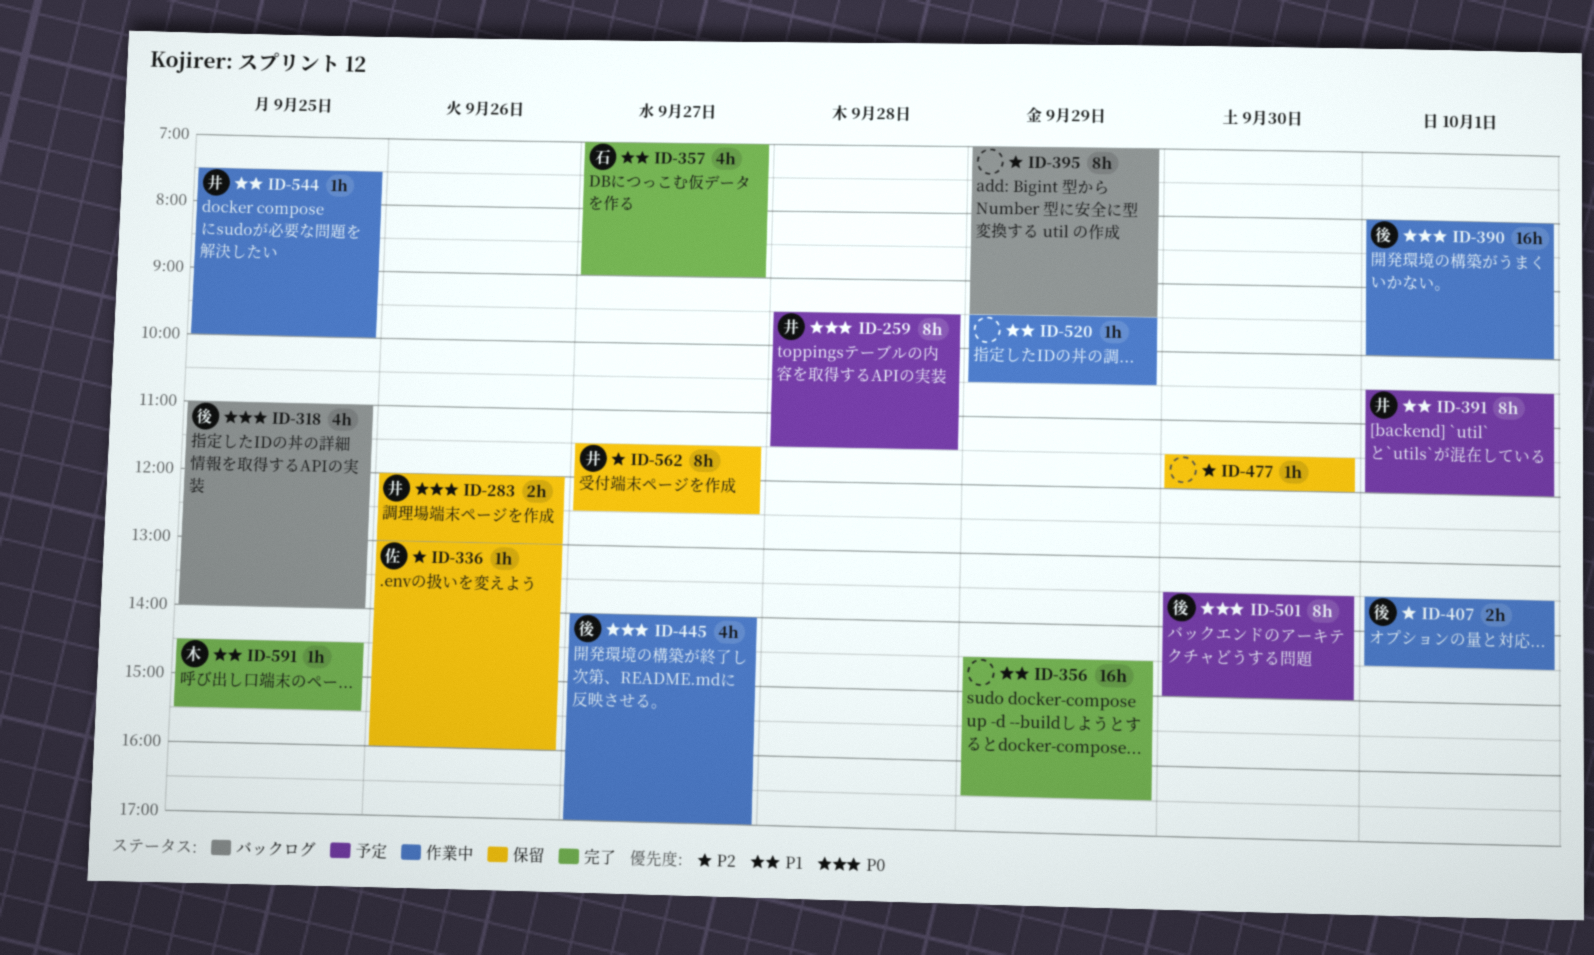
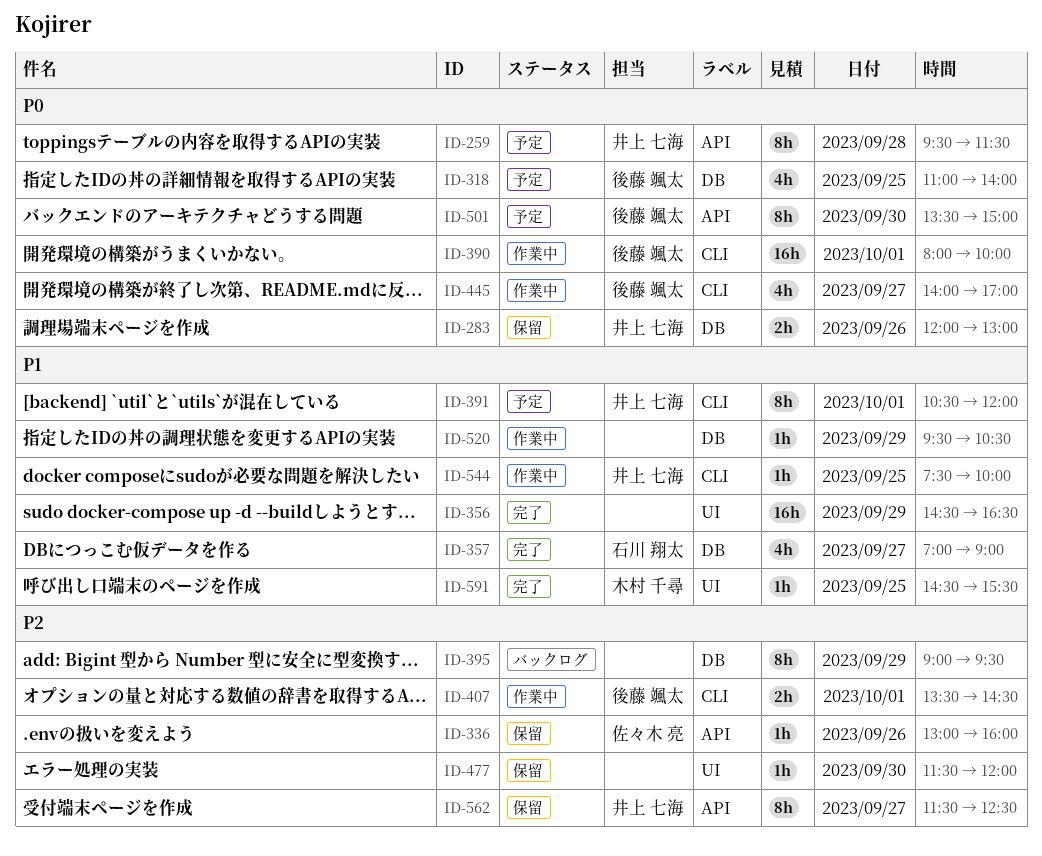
ID-318, status: バックログ -> 予定
ID-395, begins: 07:00 -> 09:00

